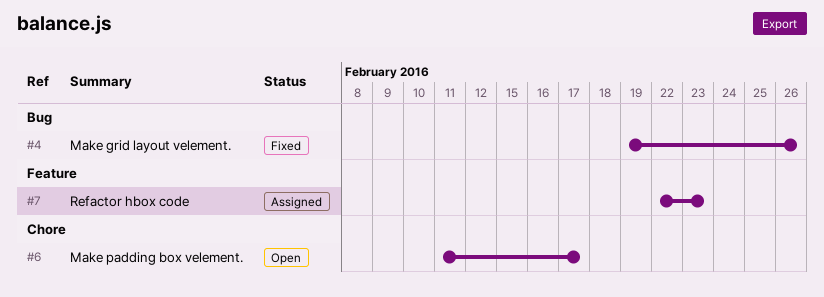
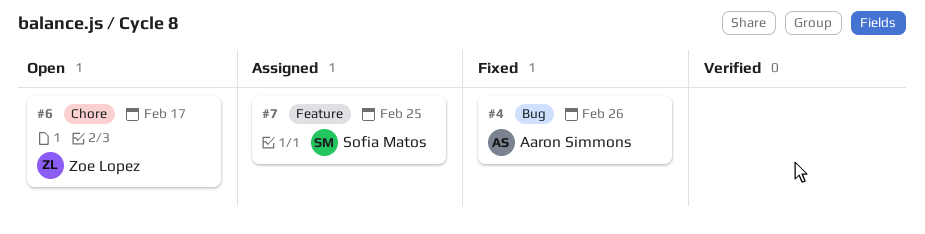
#7, due: Feb 23 -> Feb 25

